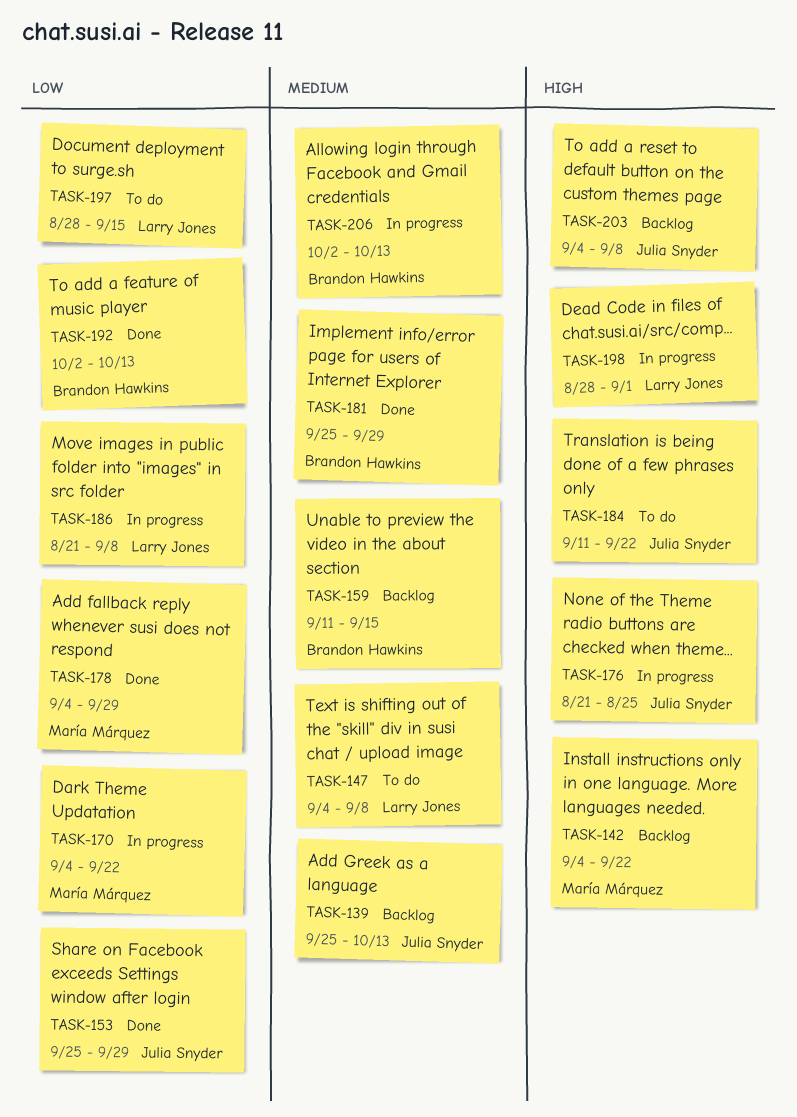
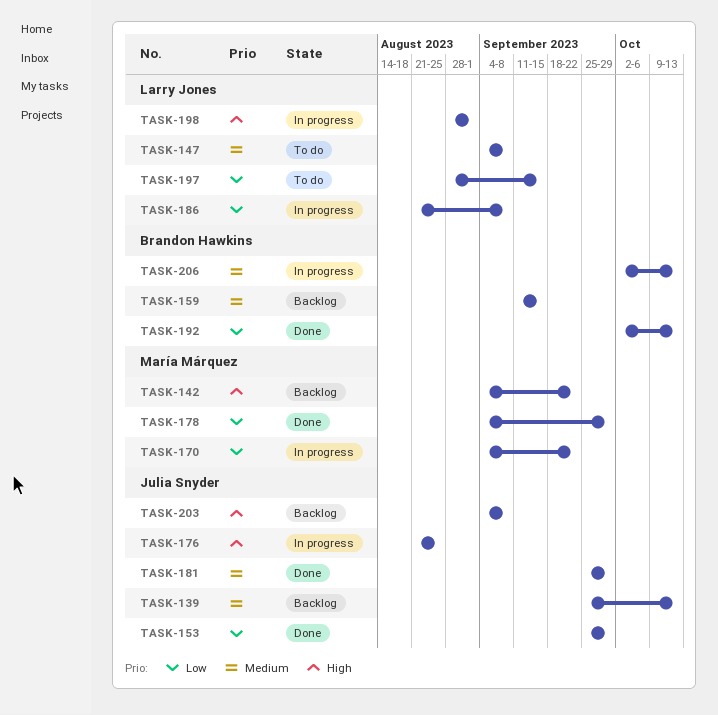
TASK-181, owner: Brandon Hawkins -> Julia Snyder
TASK-184: present -> none

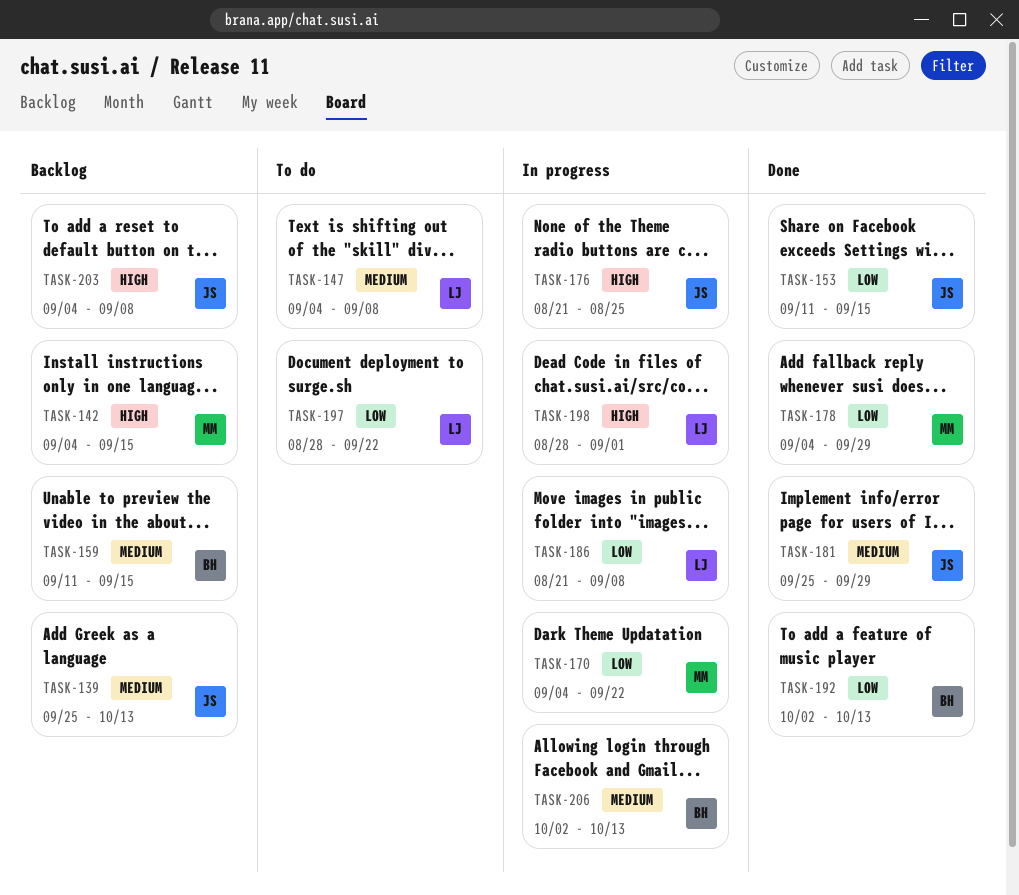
TASK-142, due: Sep 22 -> Sep 15
TASK-153, start: Sep 25 -> Sep 11
TASK-153, due: Sep 29 -> Sep 15
TASK-197, due: Sep 15 -> Sep 22

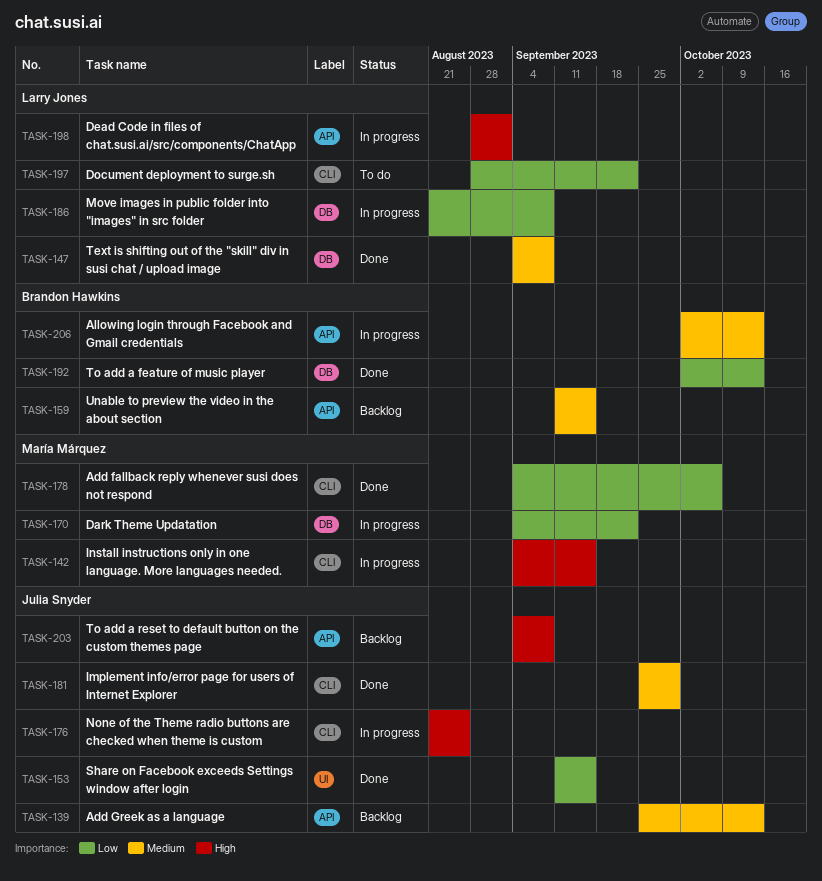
TASK-142, status: Backlog -> In progress
TASK-147, status: To do -> Done
TASK-178, due: Sep 29 -> Oct 6

